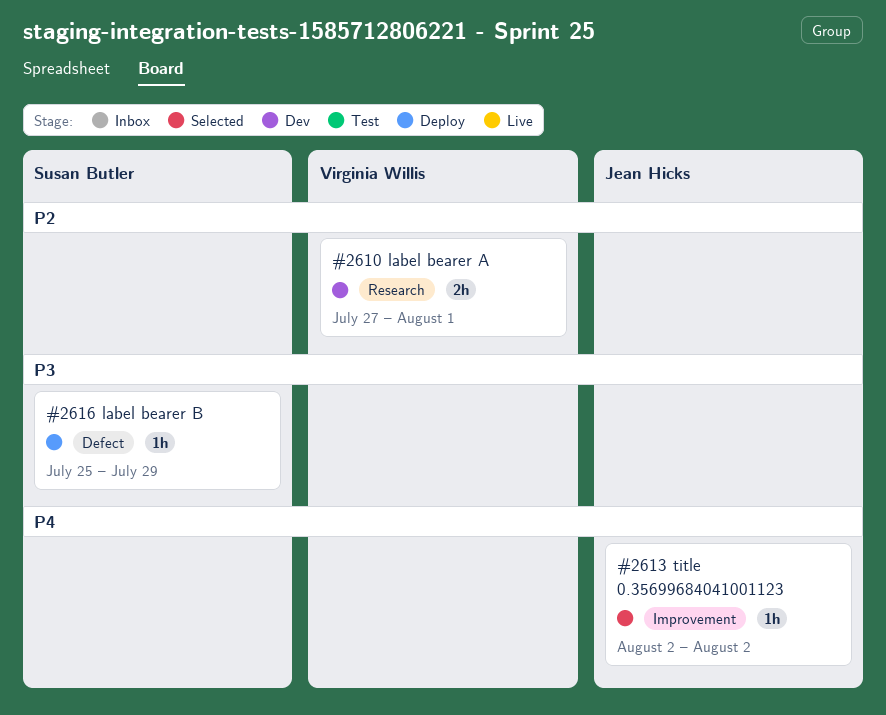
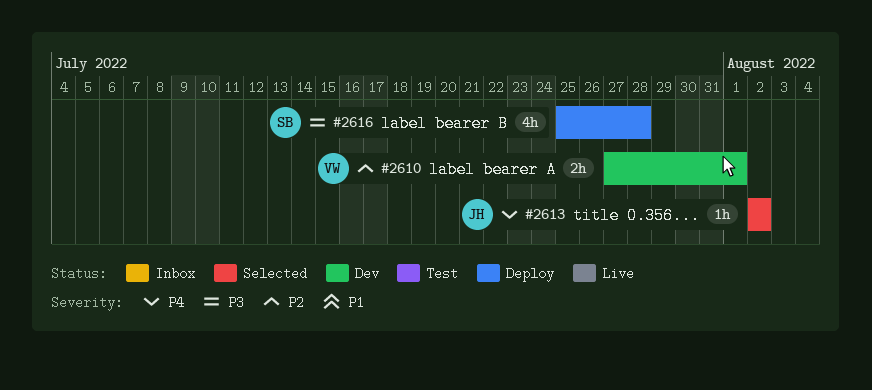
#2616, estimate: 1h -> 4h
#2616, due: Jul 29 -> Jul 28

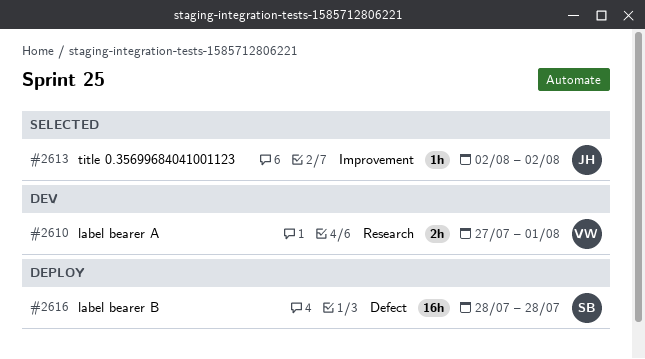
#2616, estimate: 4h -> 16h
#2616, start: Jul 25 -> Jul 28

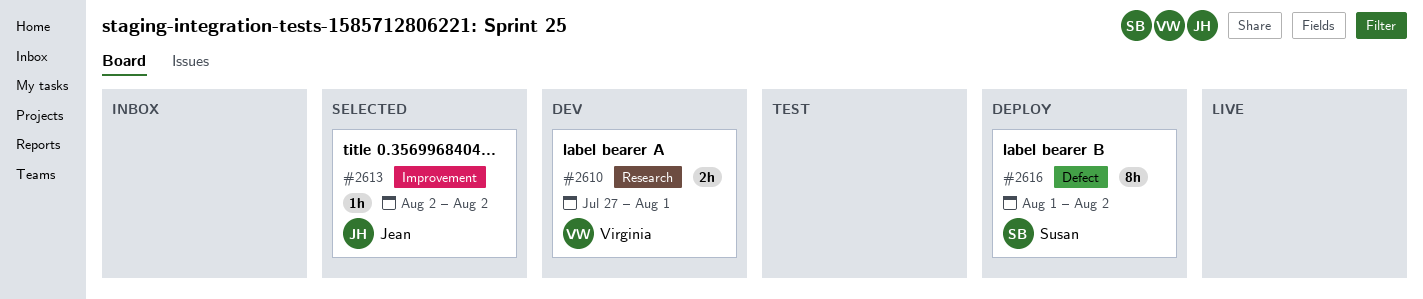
#2616, estimate: 16h -> 8h
#2616, start: Jul 28 -> Aug 1
#2616, due: Jul 28 -> Aug 2

